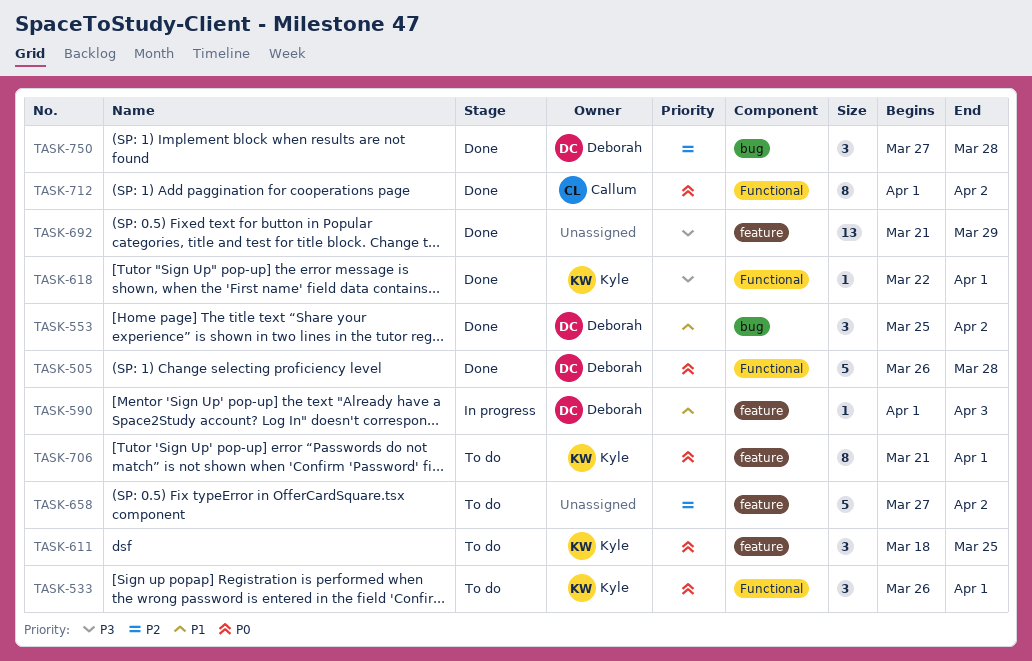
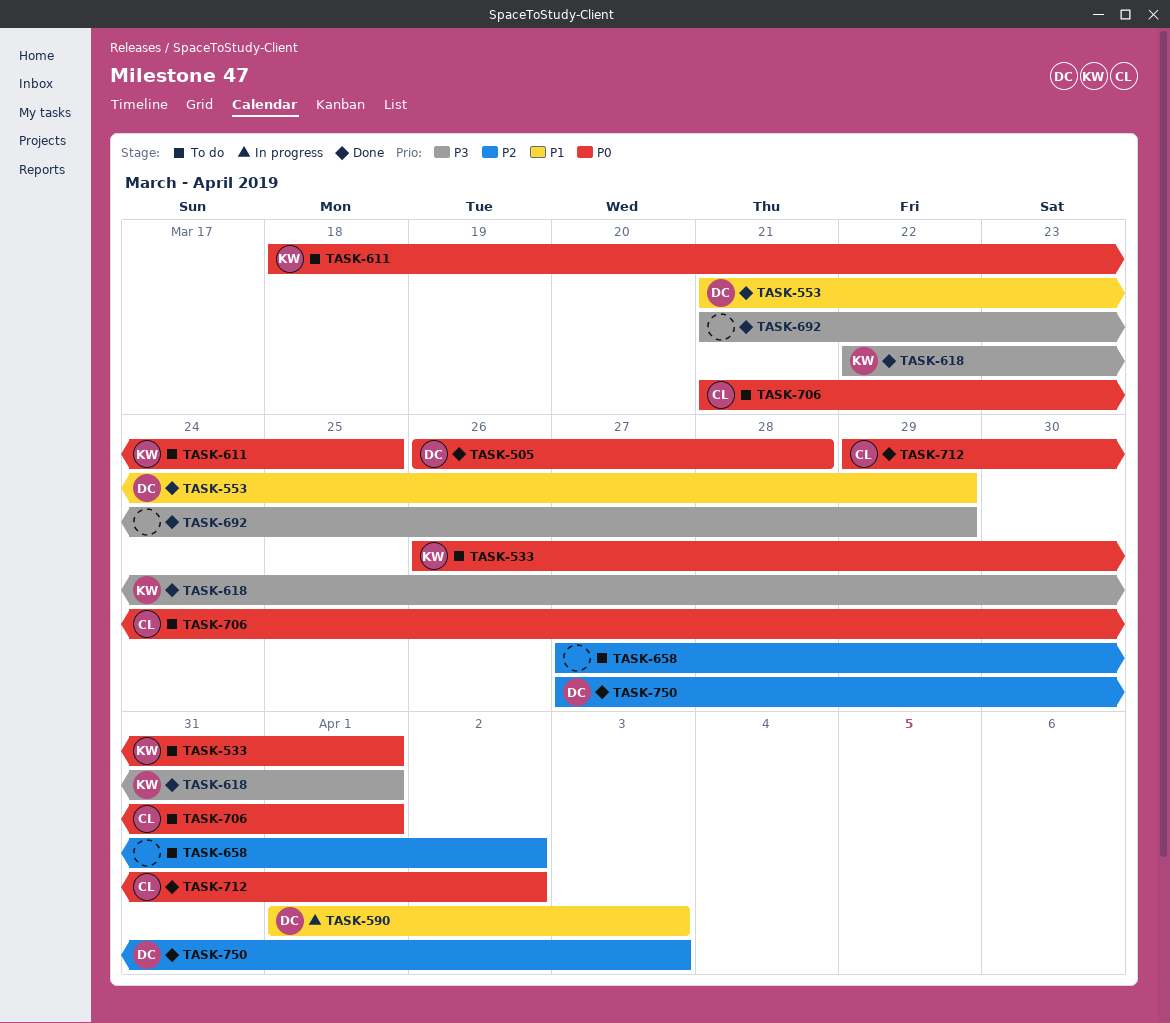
TASK-553, start: Mar 25 -> Mar 21
TASK-553, due: Apr 2 -> Mar 29
TASK-706, owner: Kyle -> Callum
TASK-712, start: Apr 1 -> Mar 29
TASK-750, due: Mar 28 -> Apr 3

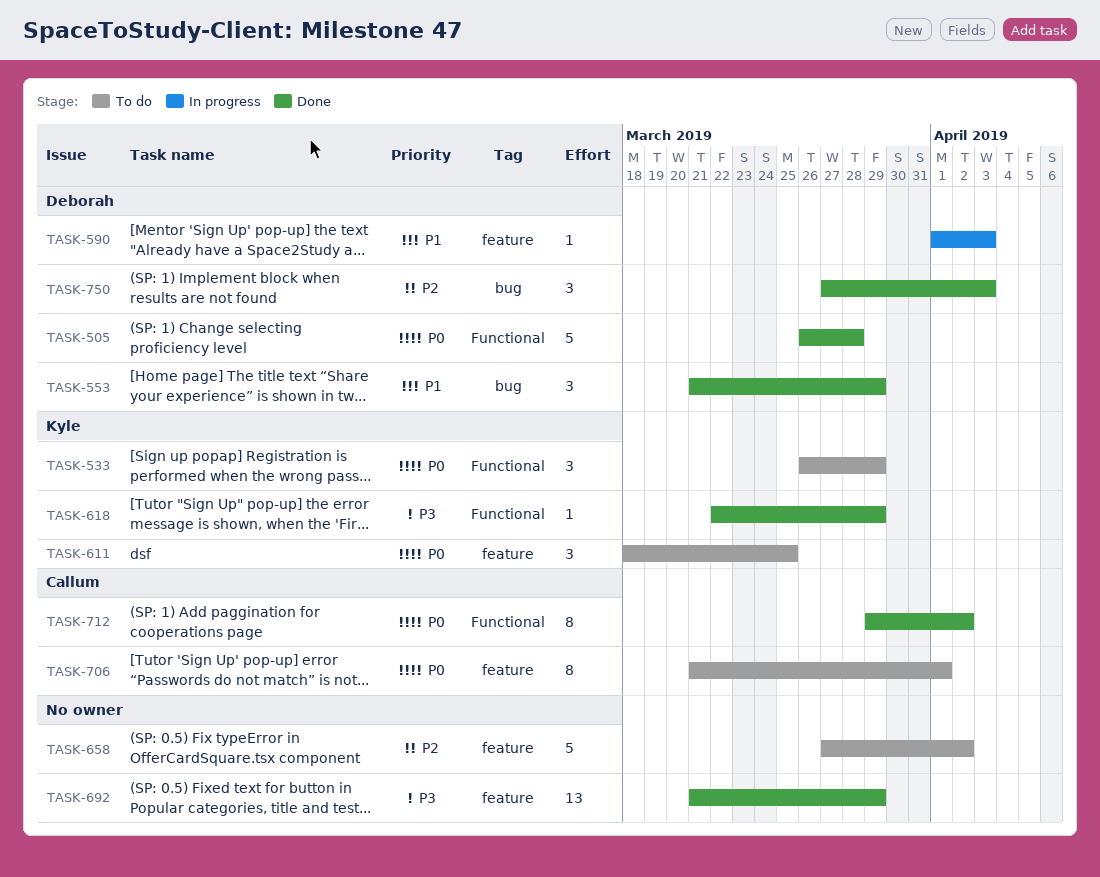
TASK-533, due: Apr 1 -> Mar 29
TASK-618, due: Apr 1 -> Mar 29

